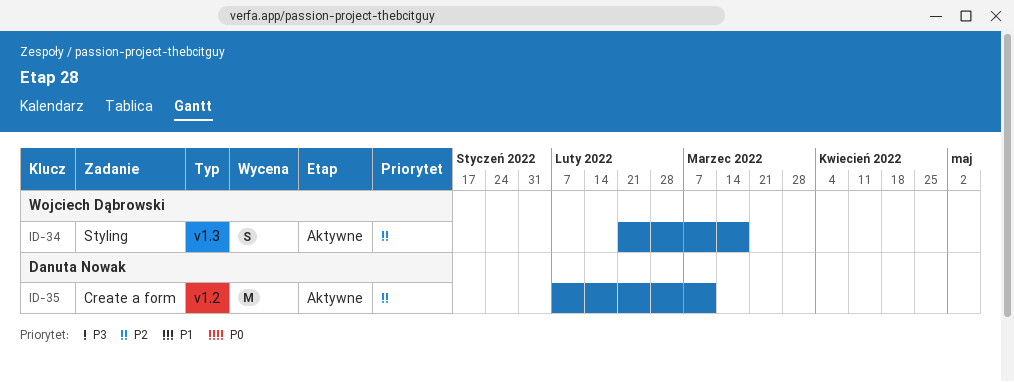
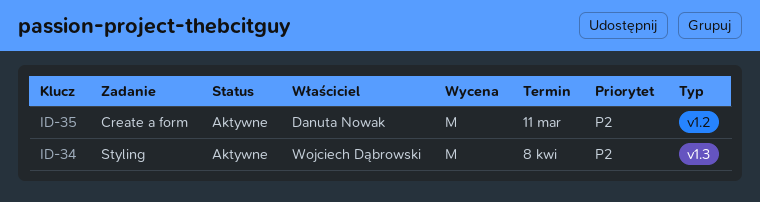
ID-34, estimate: S -> M
ID-34, due: Mar 18 -> Apr 8

